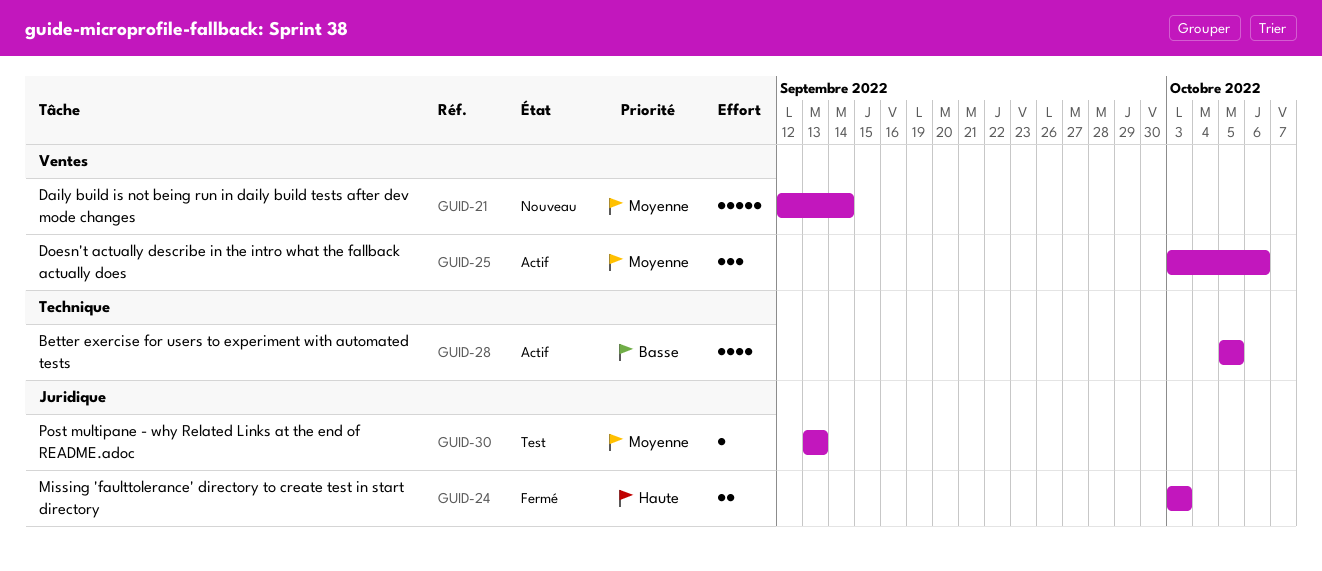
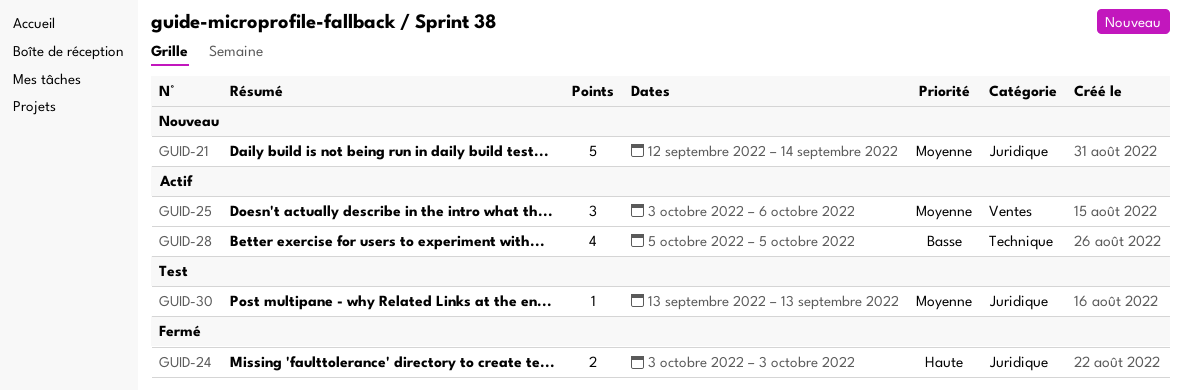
GUID-21, label: Ventes -> Juridique

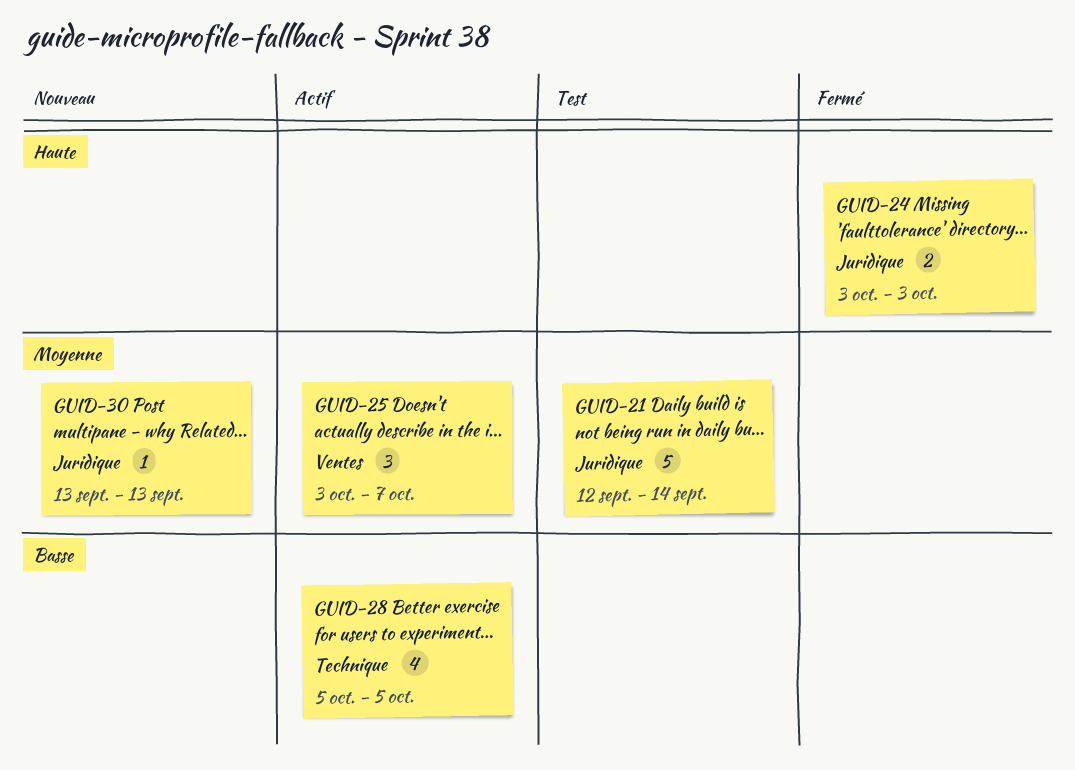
GUID-21, status: Nouveau -> Test
GUID-25, due: Oct 6 -> Oct 7
GUID-30, status: Test -> Nouveau

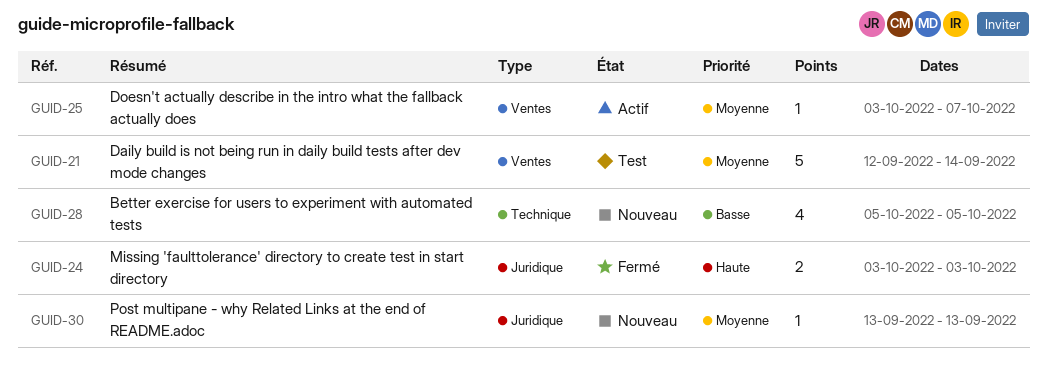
GUID-21, label: Juridique -> Ventes
GUID-25, estimate: 3 -> 1
GUID-28, status: Actif -> Nouveau

